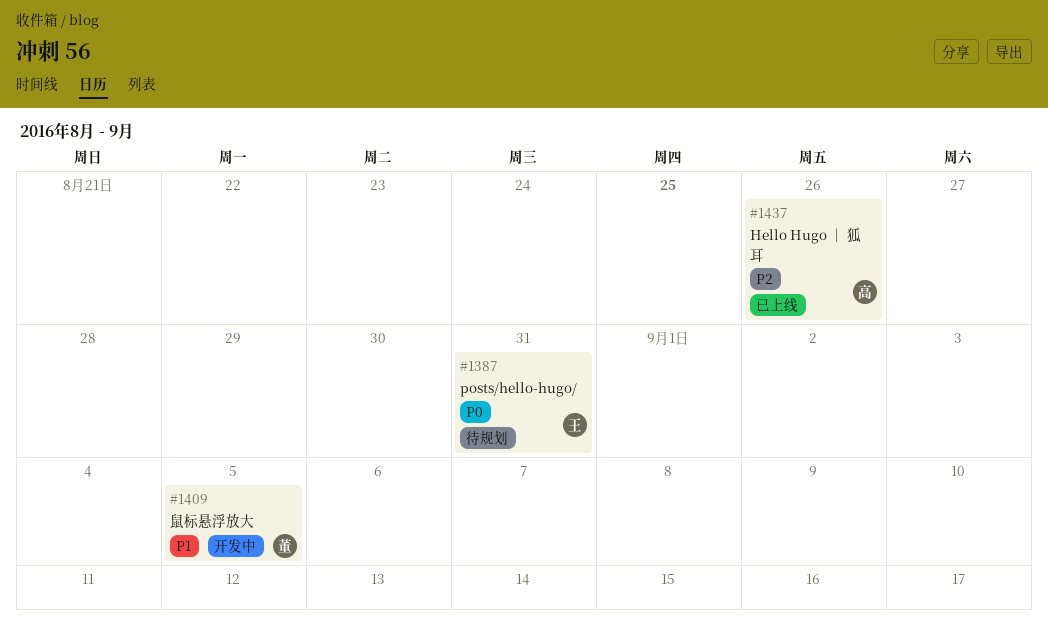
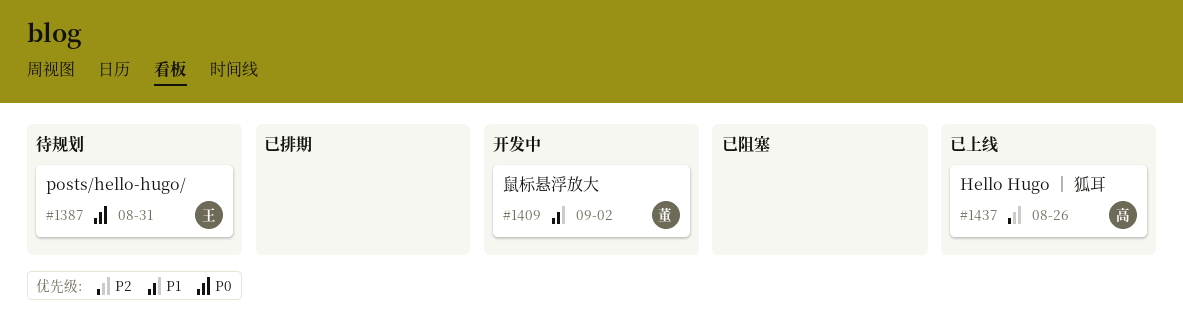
#1409, due: Sep 5 -> Sep 2

